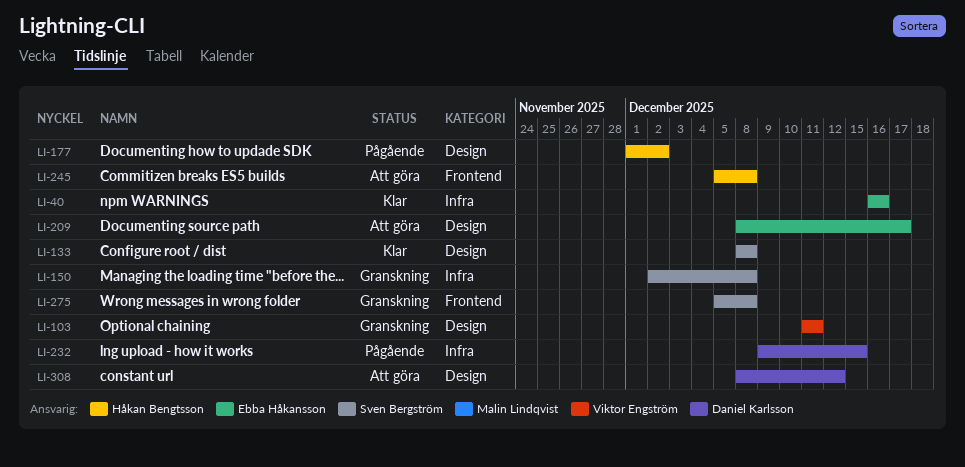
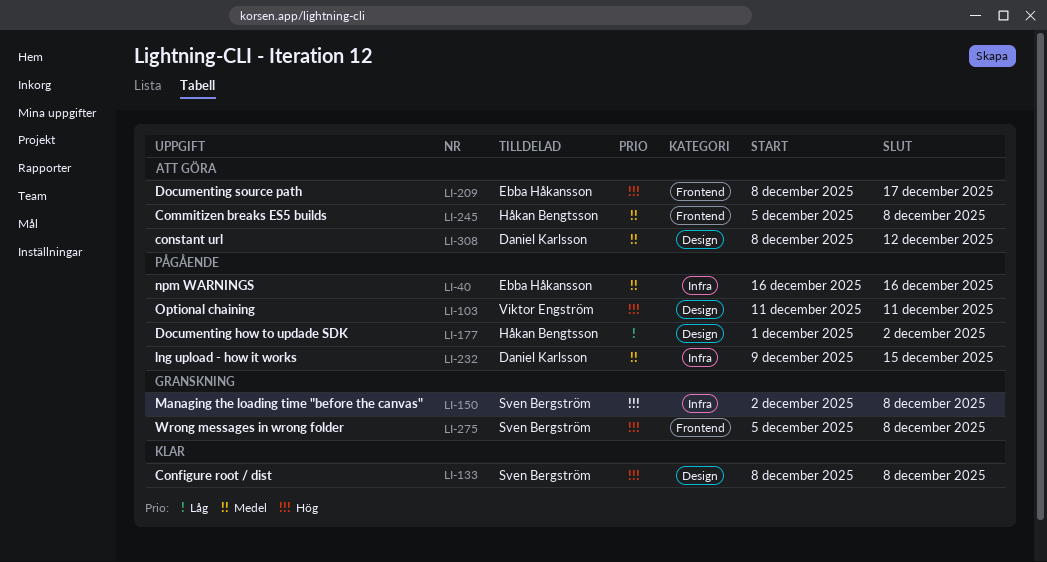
LI-40, status: Klar -> Pågående
LI-103, status: Granskning -> Pågående
LI-209, label: Design -> Frontend

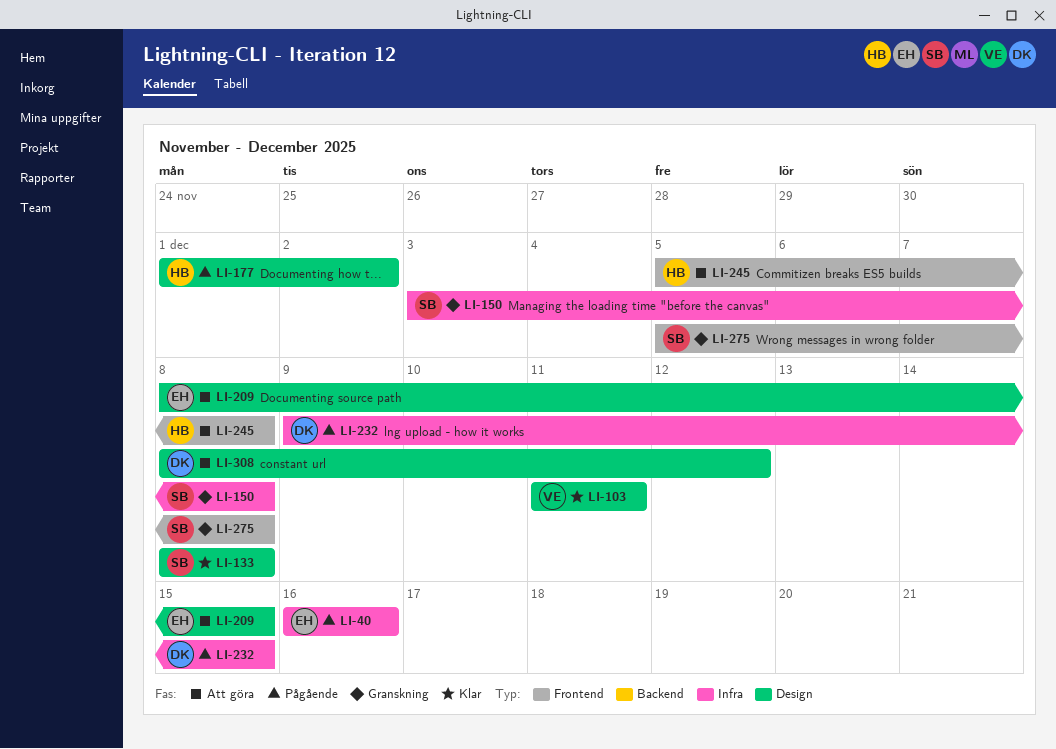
LI-103, status: Pågående -> Klar
LI-150, start: Dec 2 -> Dec 3
LI-209, label: Frontend -> Design
LI-209, due: Dec 17 -> Dec 15

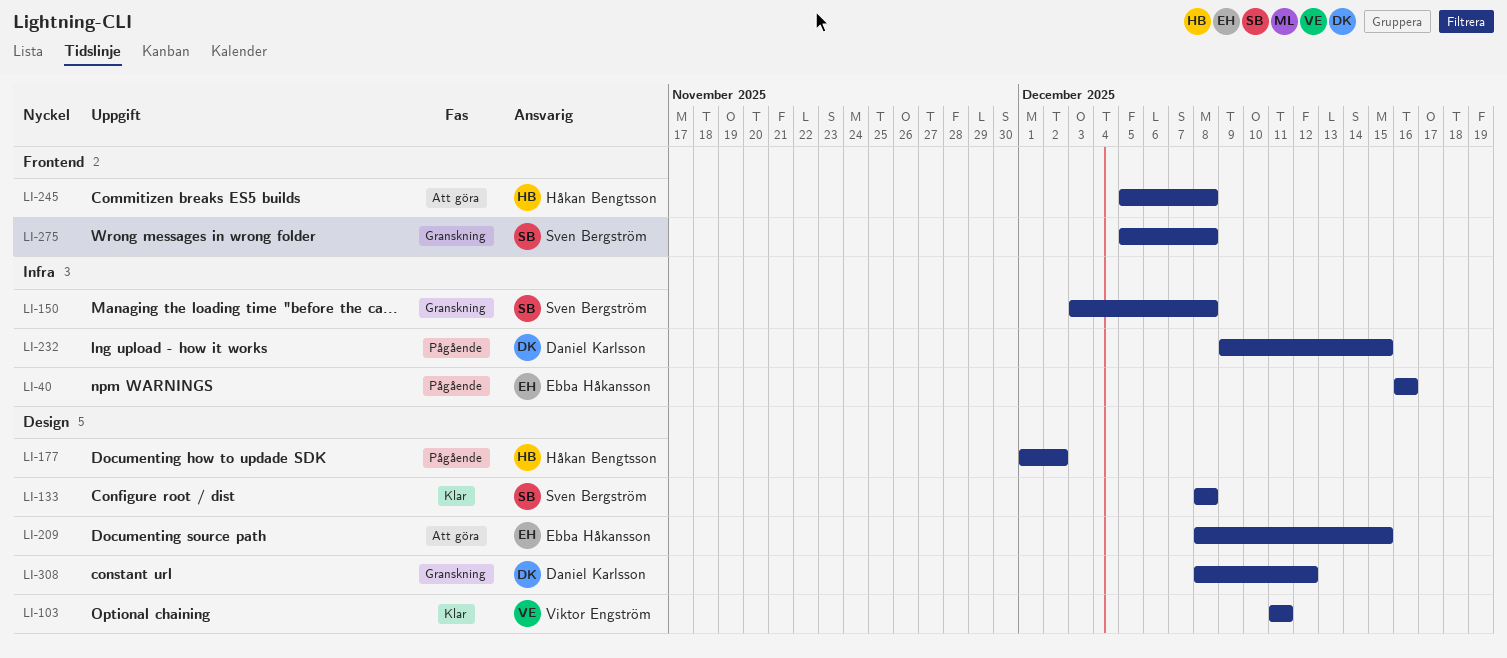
LI-308, status: Att göra -> Granskning

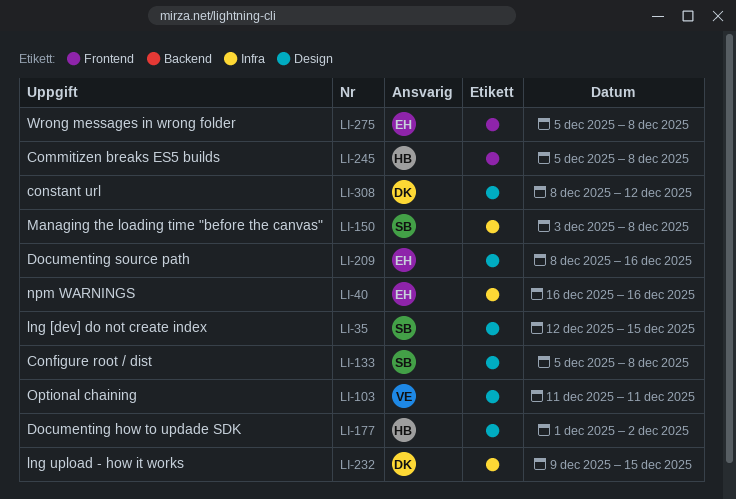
LI-35: none -> present
LI-133, start: Dec 8 -> Dec 5
LI-209, due: Dec 15 -> Dec 16
LI-275, owner: Sven Bergström -> Ebba Håkansson

